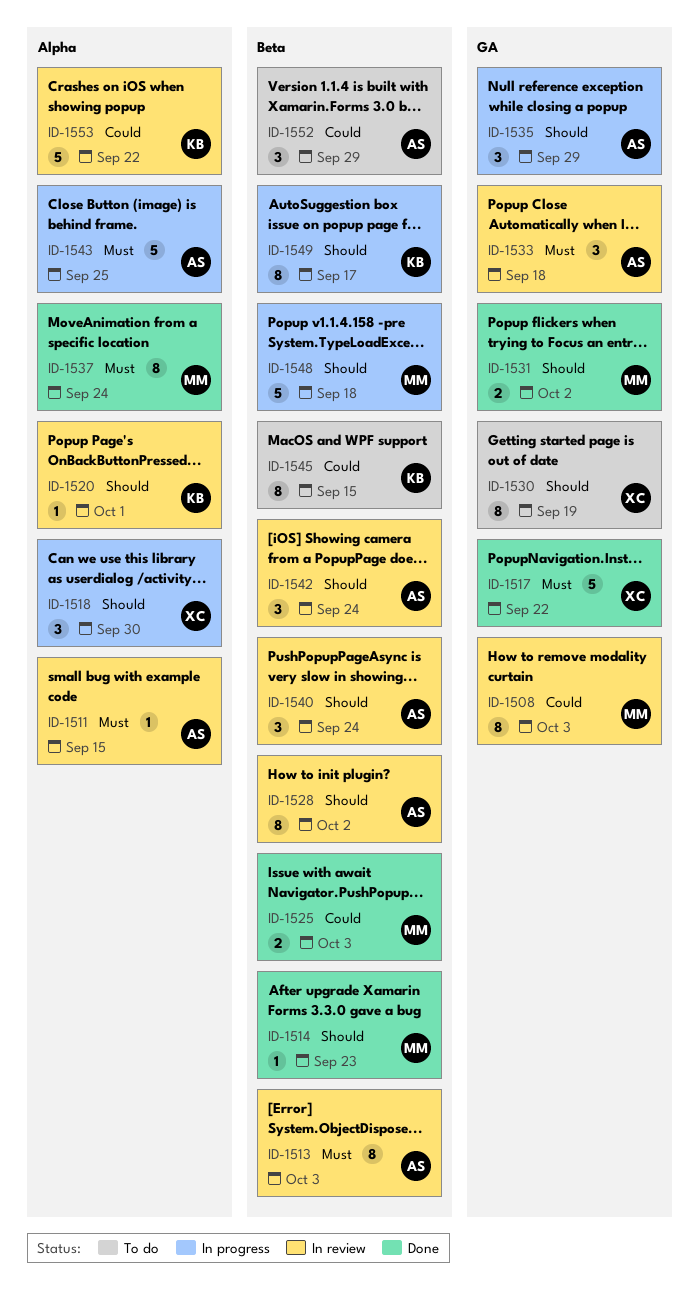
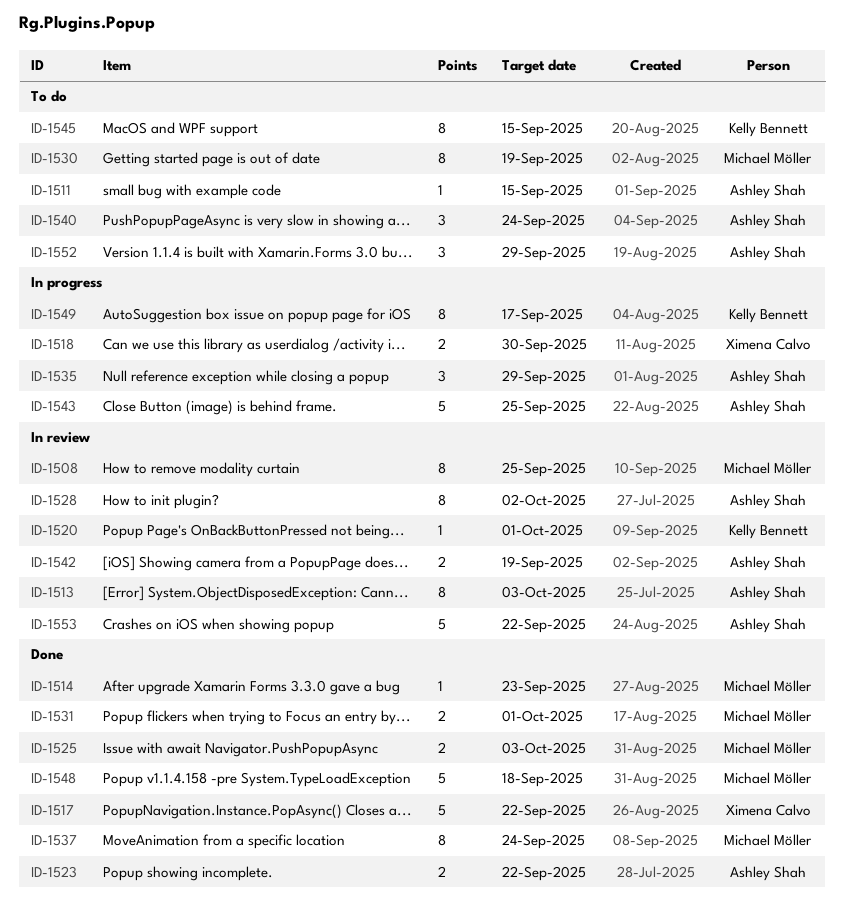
ID-1508, due: Oct 3 -> Sep 25
ID-1511, status: In review -> To do
ID-1518, estimate: 3 -> 2
ID-1523: none -> present
ID-1530, owner: Ximena Calvo -> Michael Möller
ID-1531, due: Oct 2 -> Oct 1
ID-1533: present -> none
ID-1540, status: In review -> To do
ID-1542, estimate: 3 -> 2
ID-1542, due: Sep 24 -> Sep 19
ID-1548, status: In progress -> Done
ID-1553, owner: Kelly Bennett -> Ashley Shah

